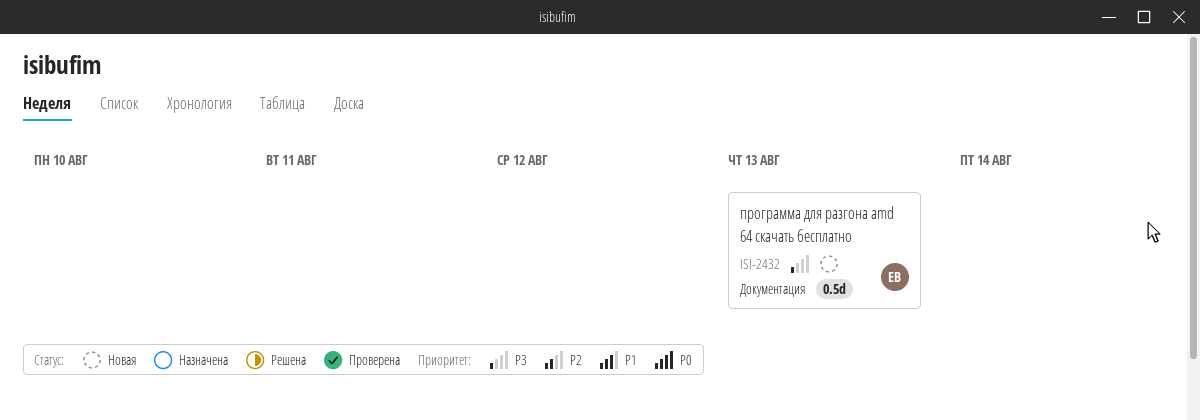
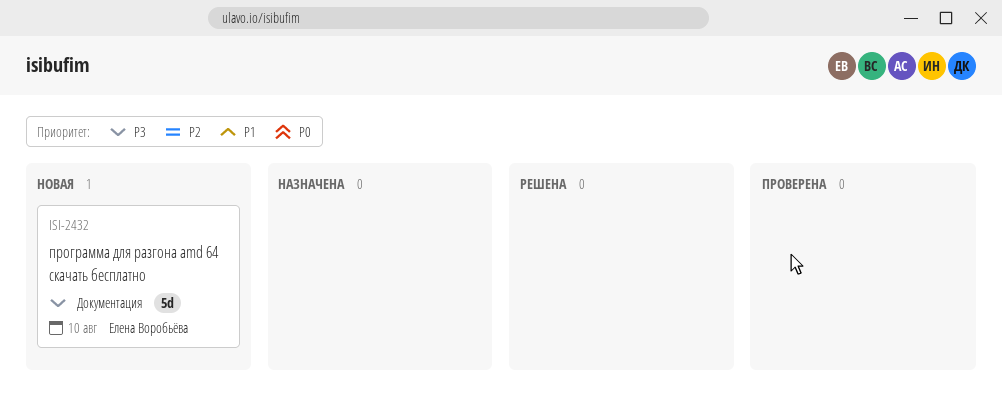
ISI-2432, estimate: 0.5d -> 5d
ISI-2432, due: Aug 13 -> Aug 10

